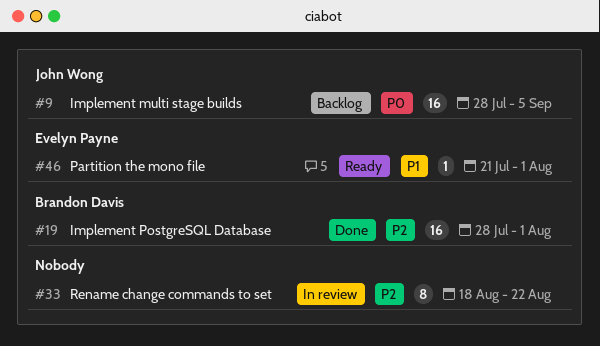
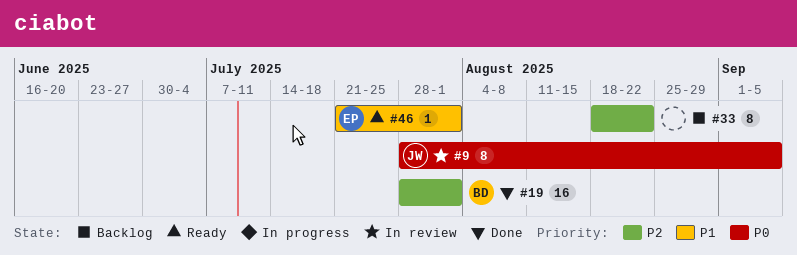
#9, status: Backlog -> In review
#9, estimate: 16 -> 8
#33, status: In review -> Backlog

